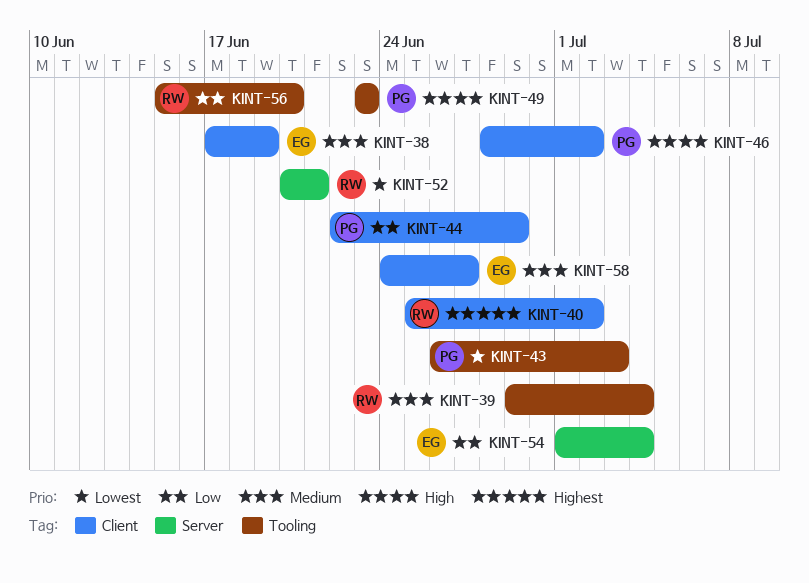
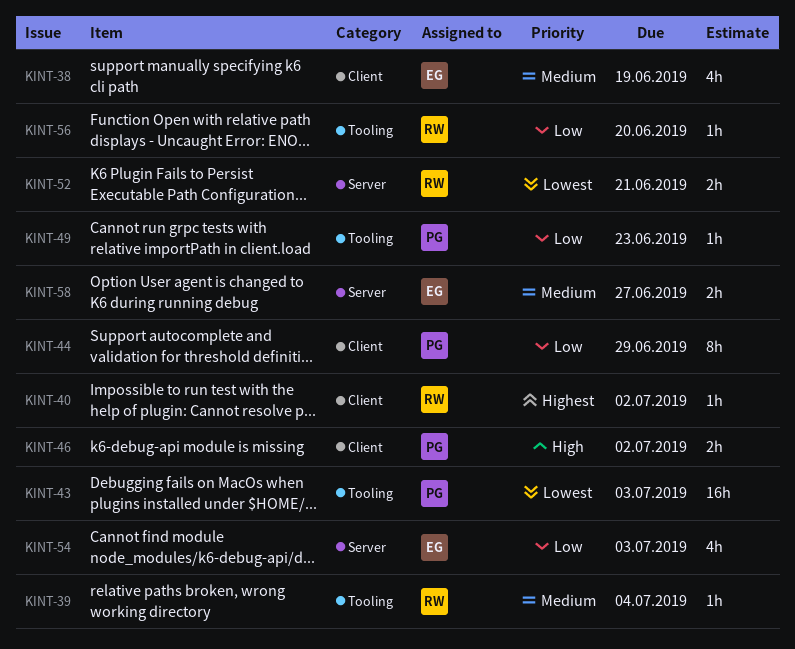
KINT-49, priority: High -> Low
KINT-54, due: Jul 4 -> Jul 3
KINT-58, label: Client -> Server

